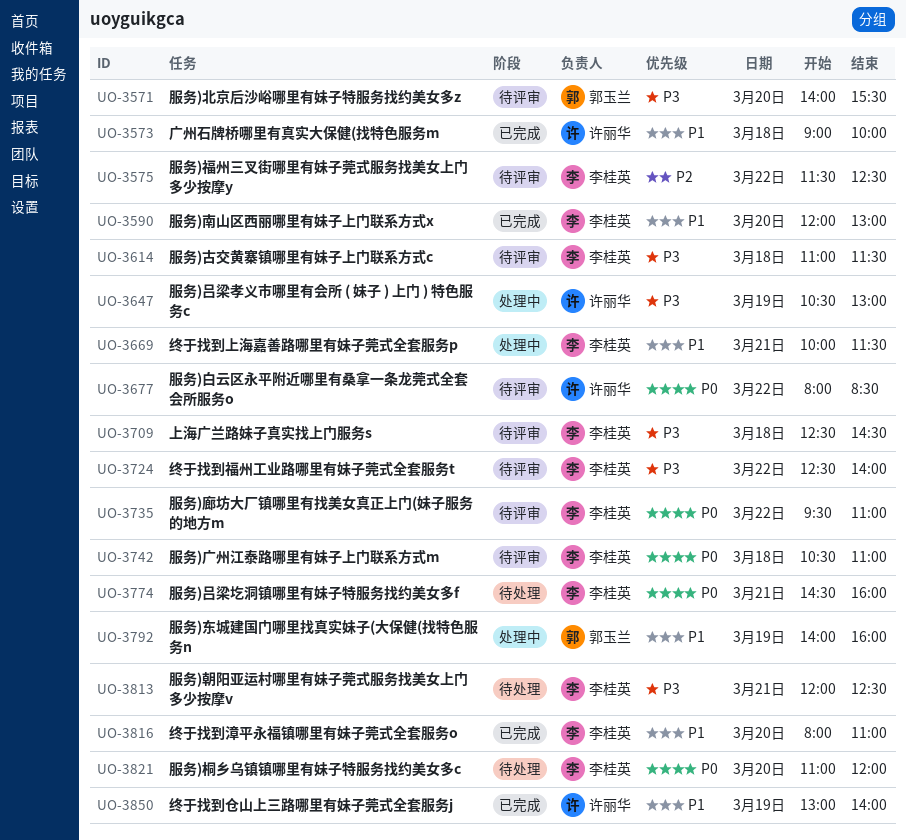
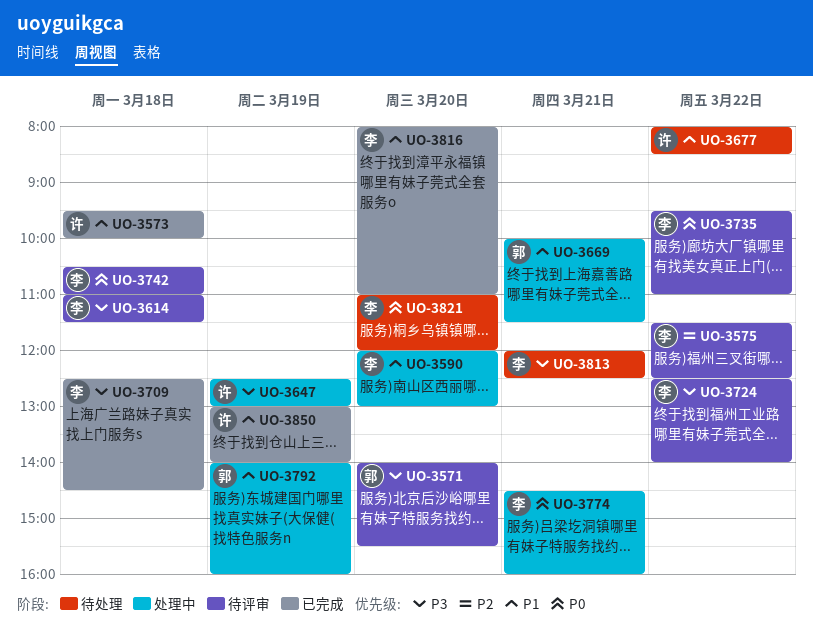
UO-3573, begins: 09:00 -> 09:30
UO-3590, status: 已完成 -> 处理中
UO-3647, begins: 10:30 -> 12:30
UO-3669, owner: 李桂英 -> 郭玉兰
UO-3677, status: 待评审 -> 待处理
UO-3677, priority: P0 -> P1
UO-3709, status: 待评审 -> 已完成
UO-3774, status: 待处理 -> 处理中

